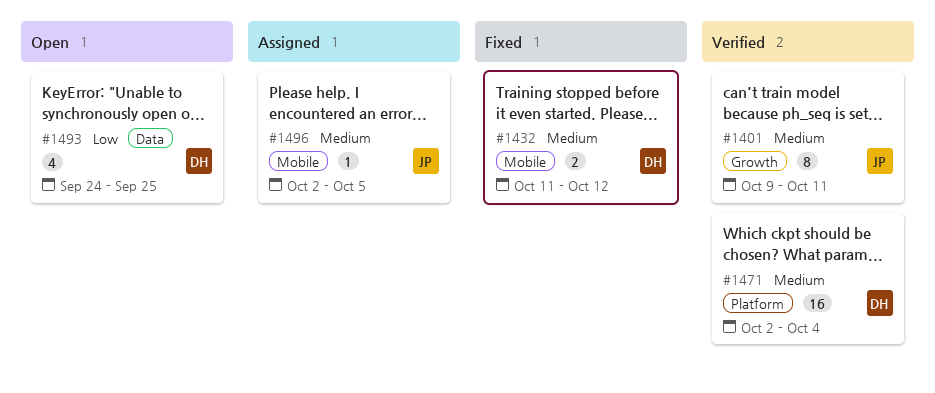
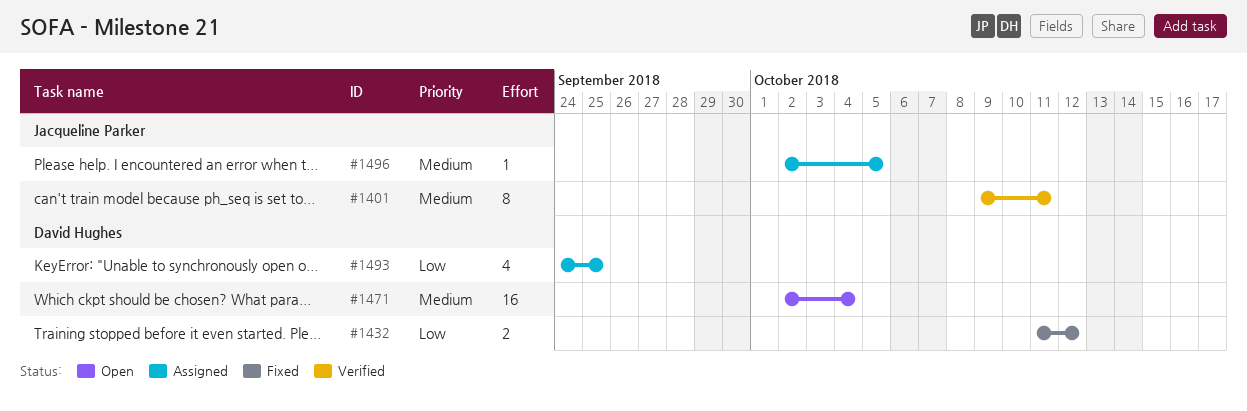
#1432, priority: Medium -> Low
#1471, status: Verified -> Open
#1493, status: Open -> Assigned

